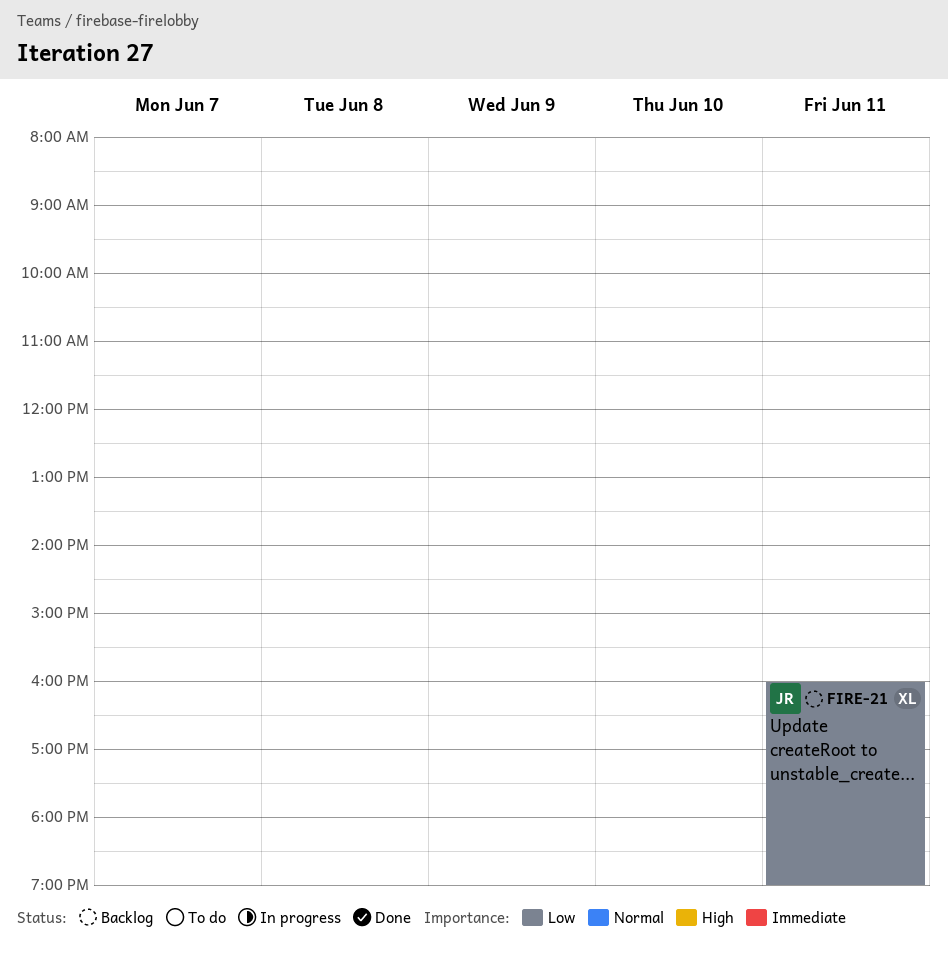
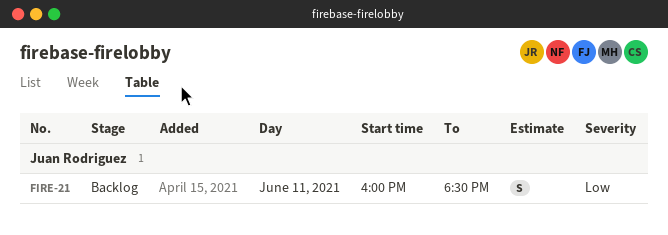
FIRE-21, estimate: XL -> S
FIRE-21, ends: 19:00 -> 18:30

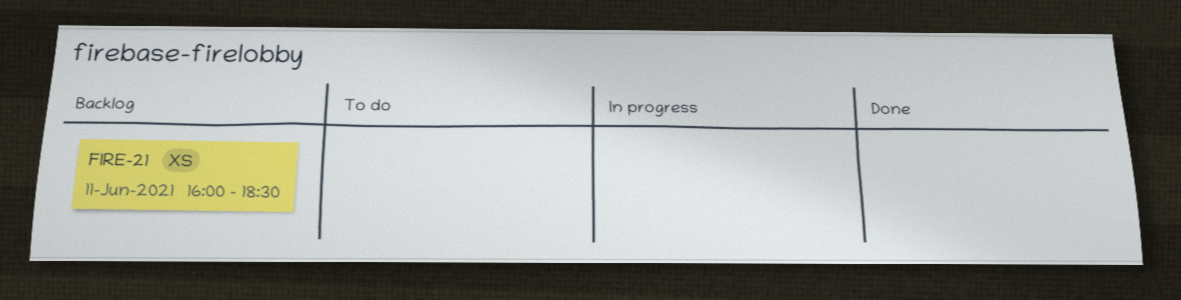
FIRE-21, estimate: S -> XS

